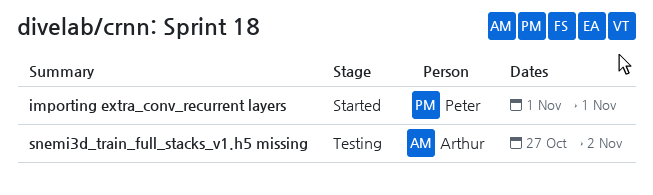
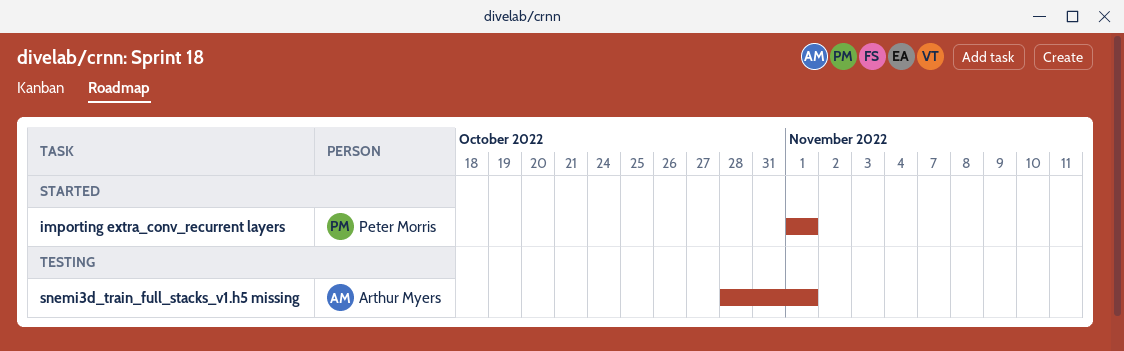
snemi3d_train_full_stacks_v1.h5 missing, start: Oct 27 -> Oct 28
snemi3d_train_full_stacks_v1.h5 missing, due: Nov 2 -> Nov 1

